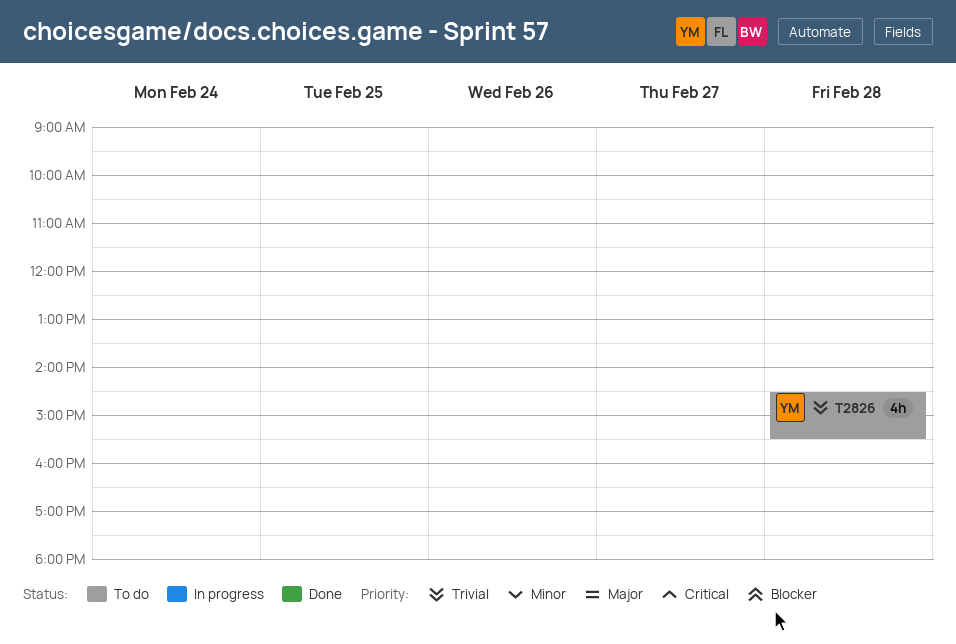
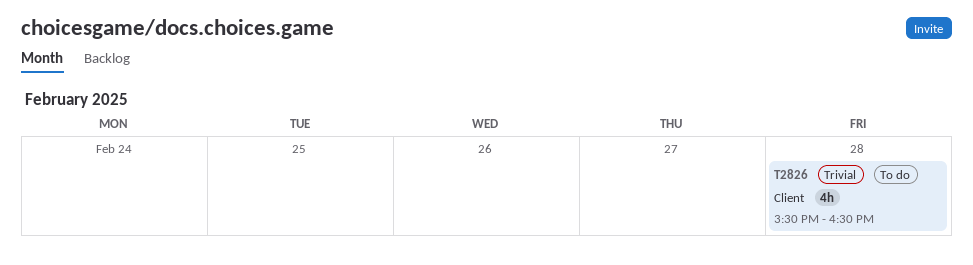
T2826, begins: 14:30 -> 15:30
T2826, ends: 15:30 -> 16:30

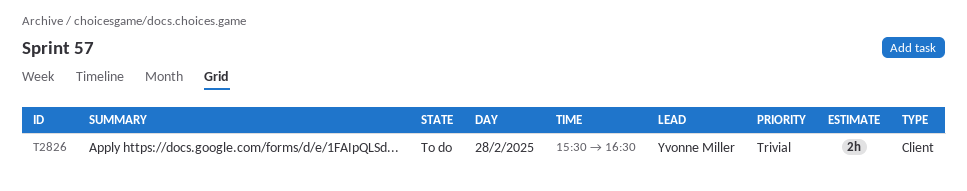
T2826, estimate: 4h -> 2h

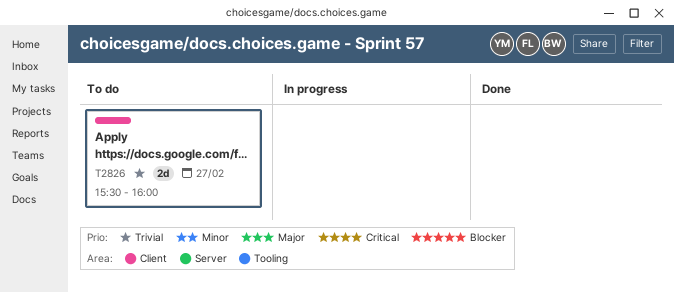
T2826, estimate: 2h -> 2d
T2826, day: Feb 28 -> Feb 27
T2826, ends: 16:30 -> 16:00

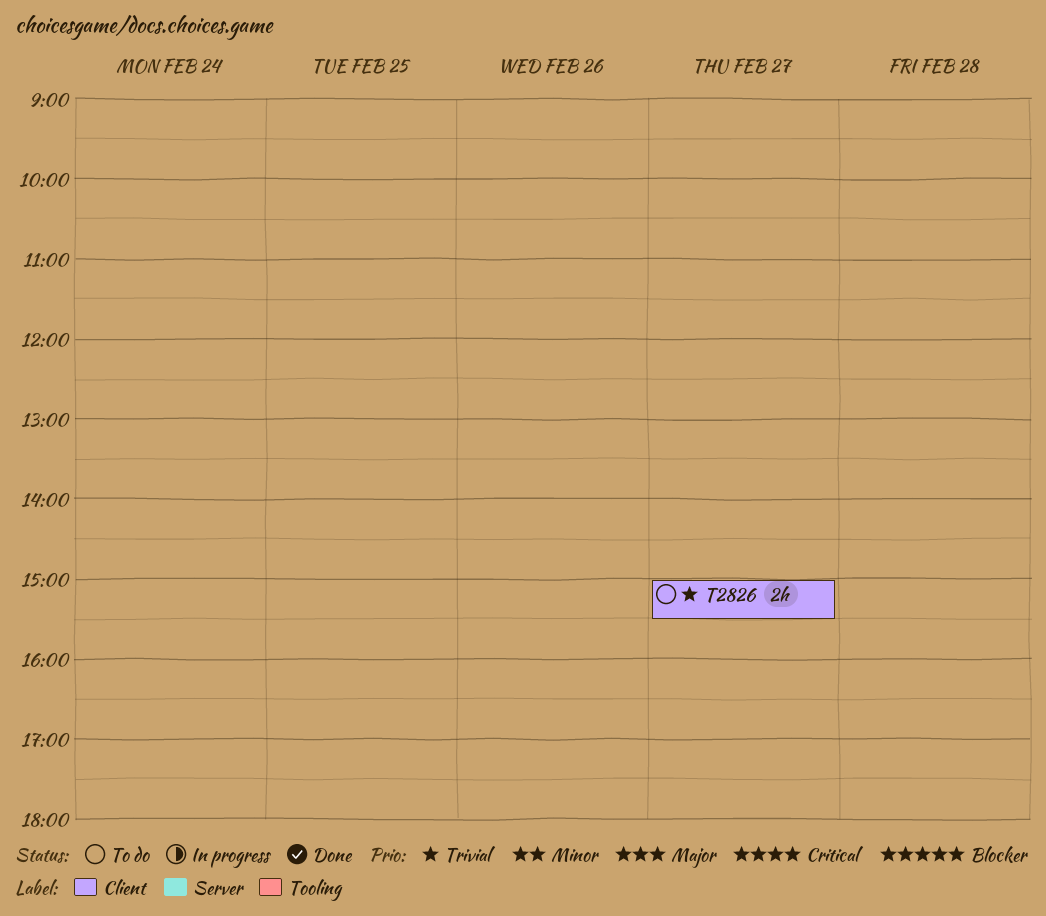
T2826, estimate: 2d -> 2h
T2826, begins: 15:30 -> 15:00
T2826, ends: 16:00 -> 15:30

